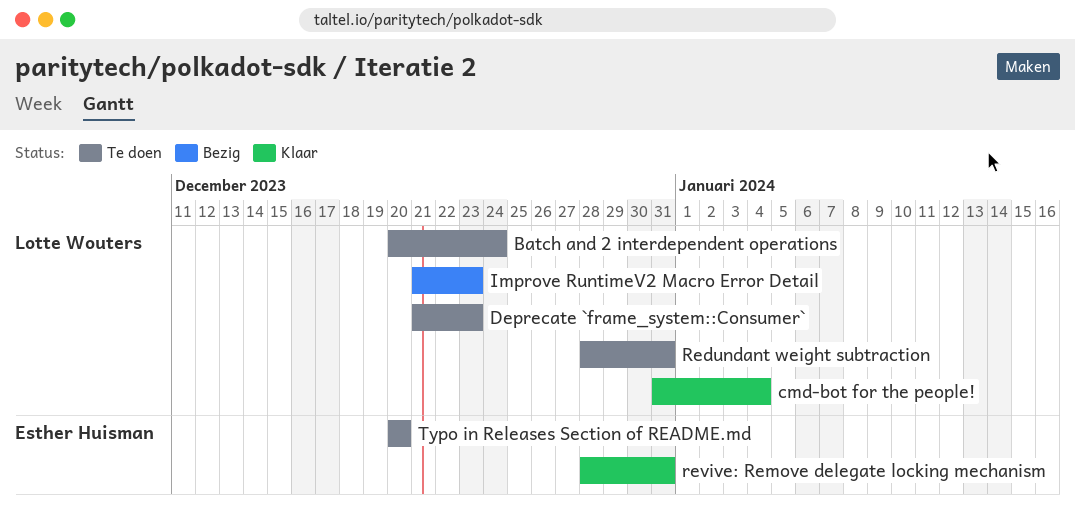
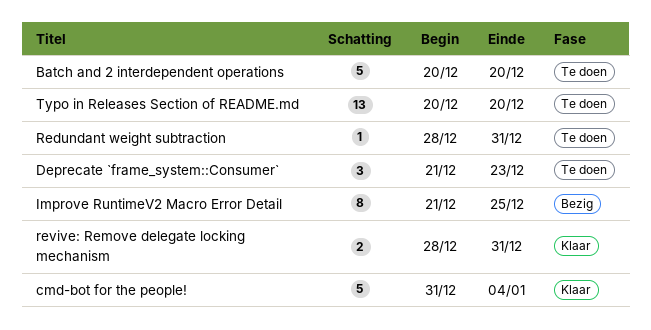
Batch and 2 interdependent operations, due: Dec 24 -> Dec 20
Improve RuntimeV2 Macro Error Detail, due: Dec 23 -> Dec 25

